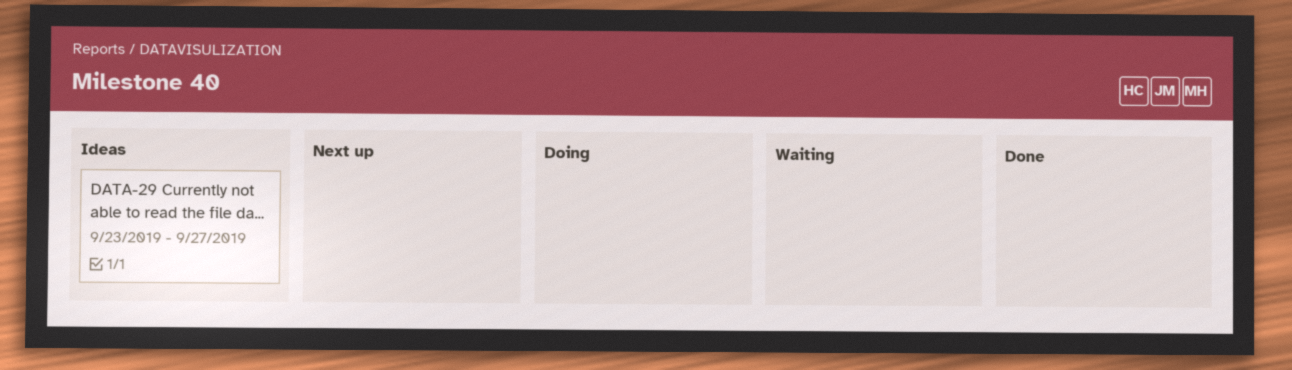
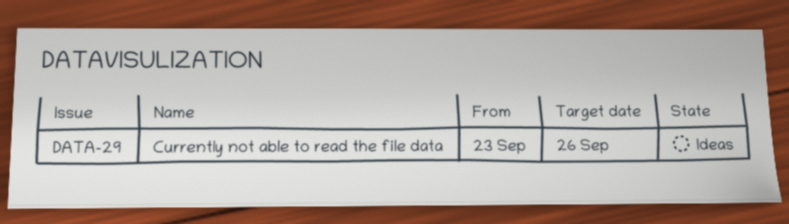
DATA-29, due: Sep 27 -> Sep 26

